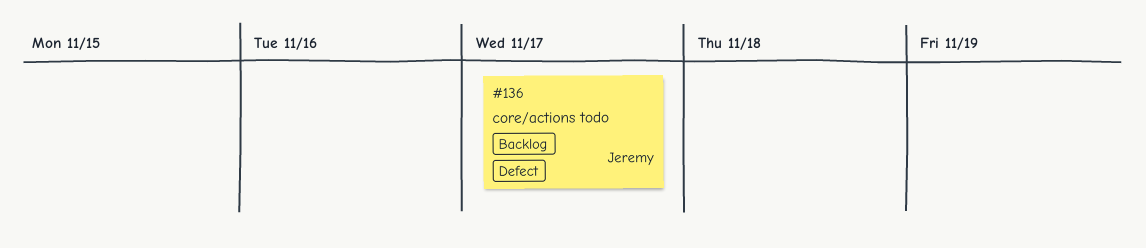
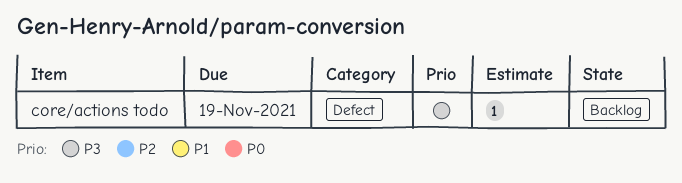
core/actions todo, due: Nov 17 -> Nov 19

